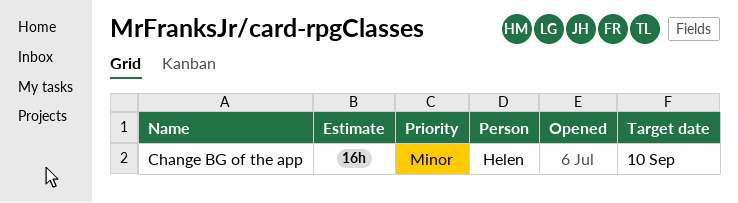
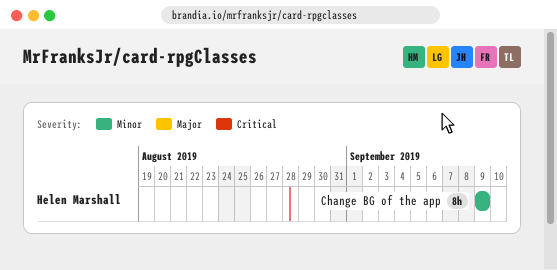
Change BG of the app, estimate: 16h -> 8h
Change BG of the app, due: Sep 10 -> Sep 9

